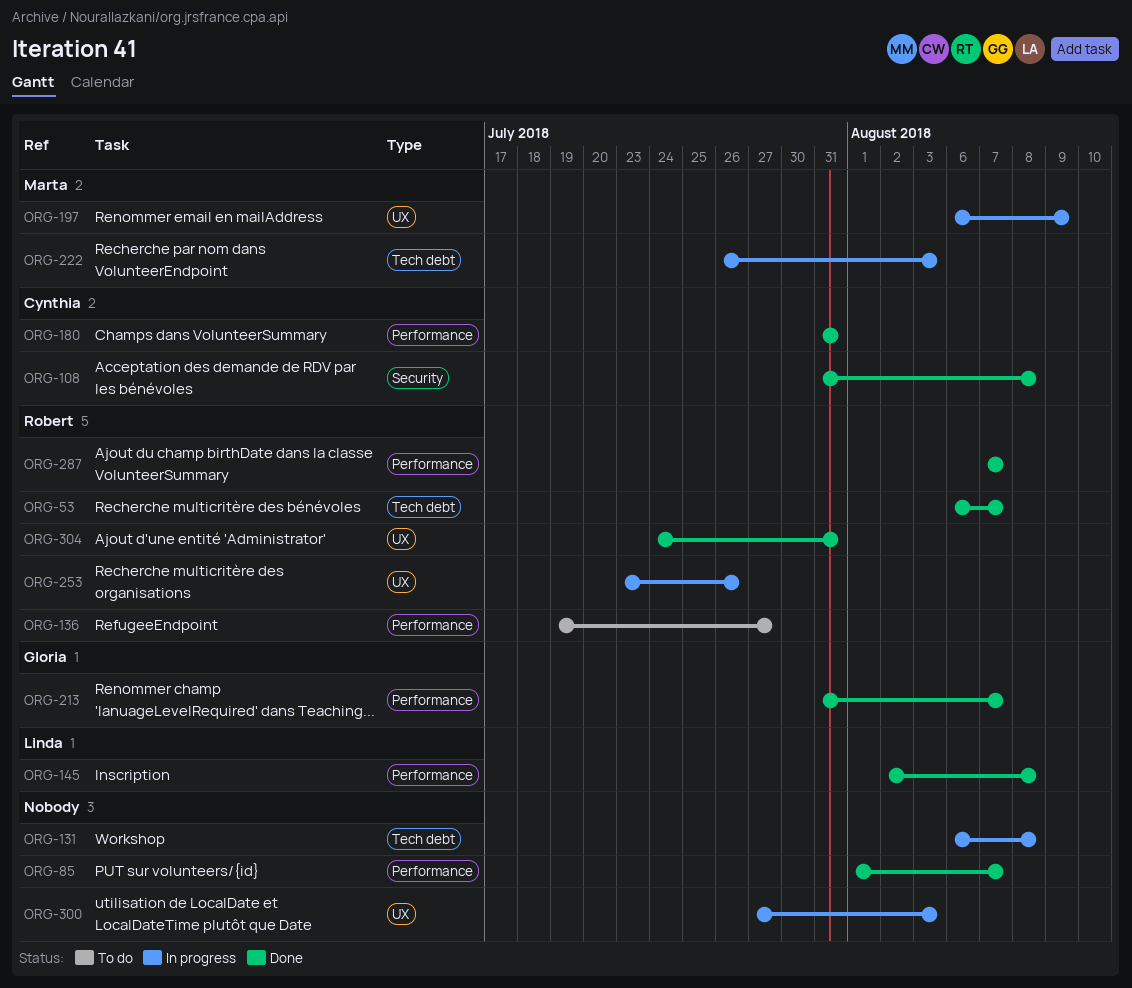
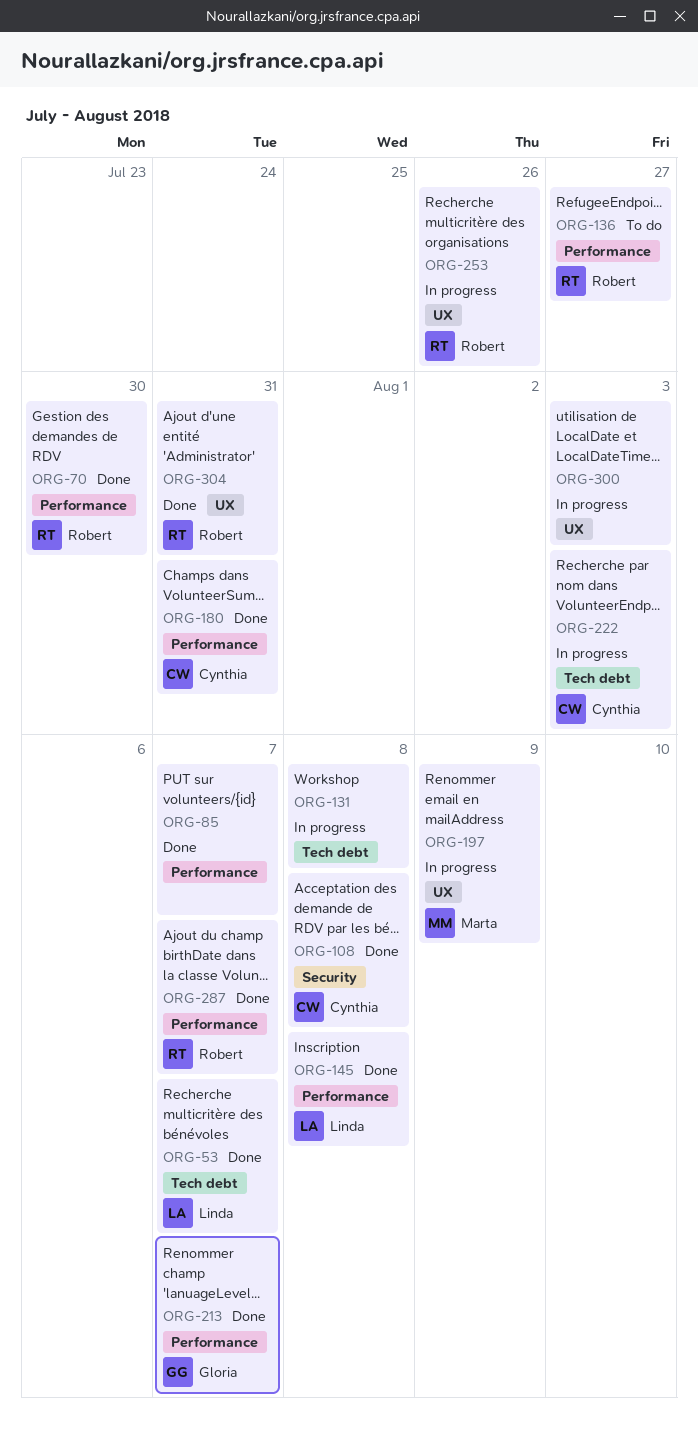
ORG-53, owner: Robert -> Linda
ORG-70: none -> present
ORG-222, owner: Marta -> Cynthia

